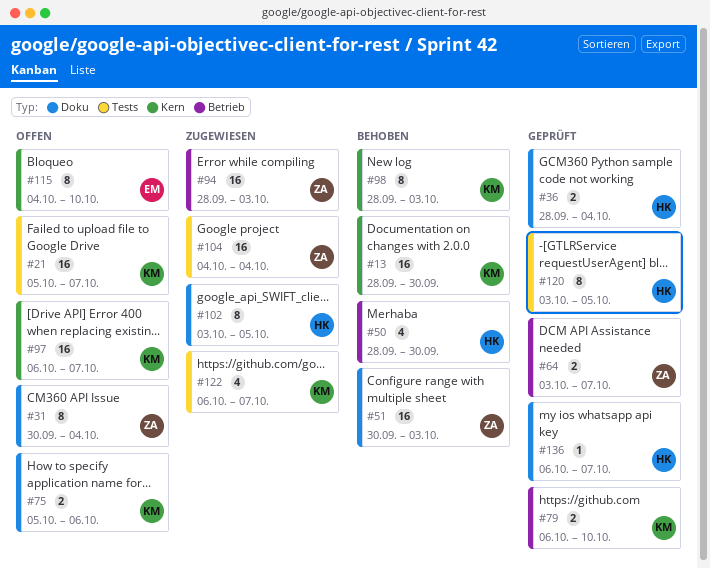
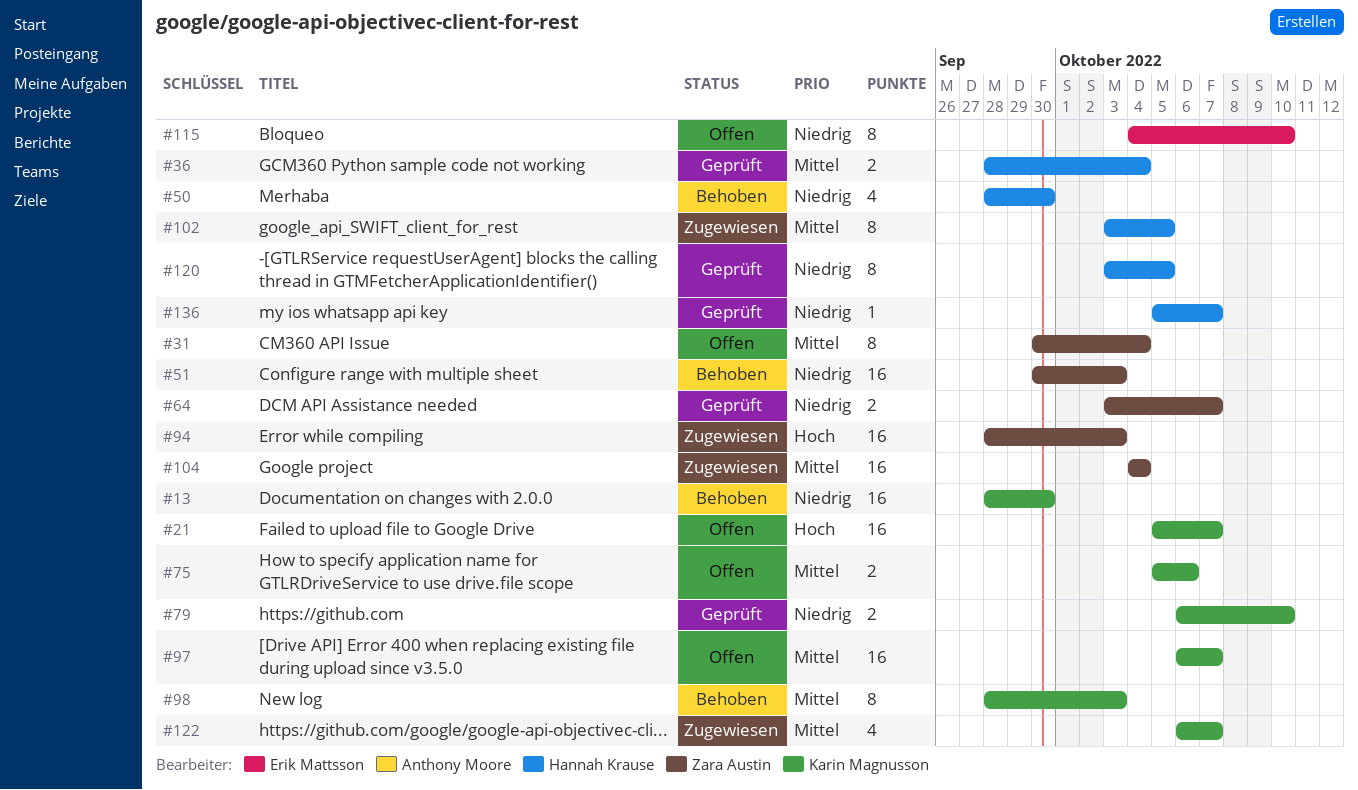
#136, start: Oct 6 -> Oct 5

